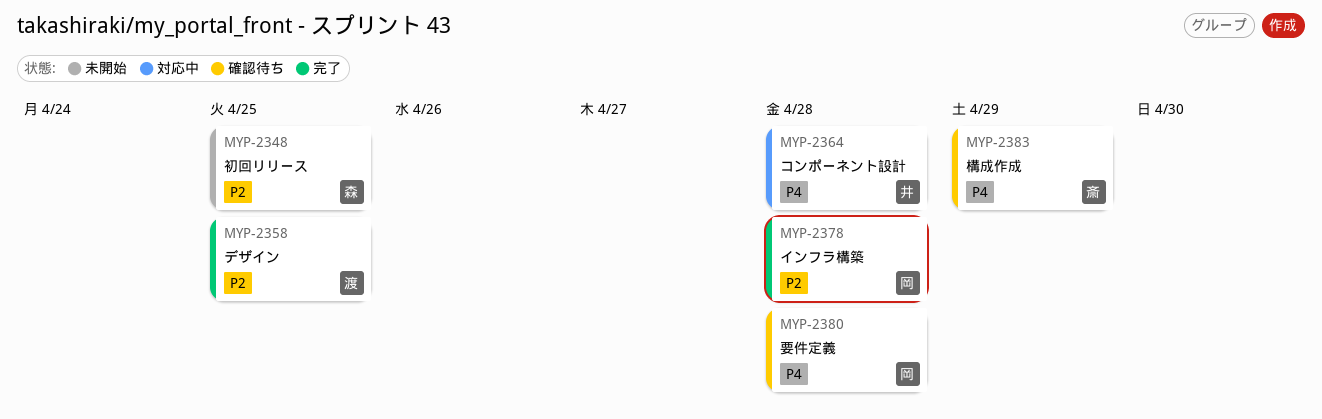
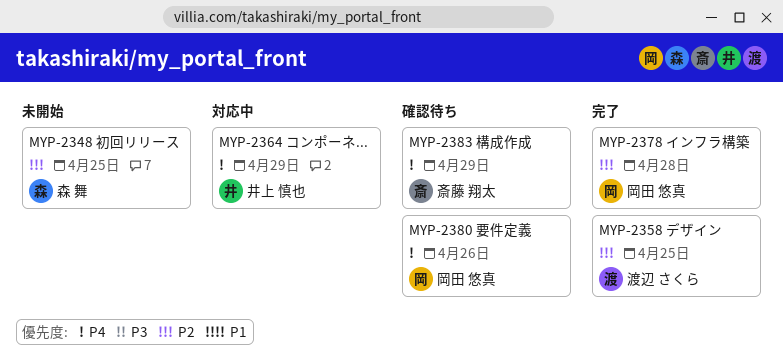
MYP-2364, due: Apr 28 -> Apr 29
MYP-2380, due: Apr 28 -> Apr 26

